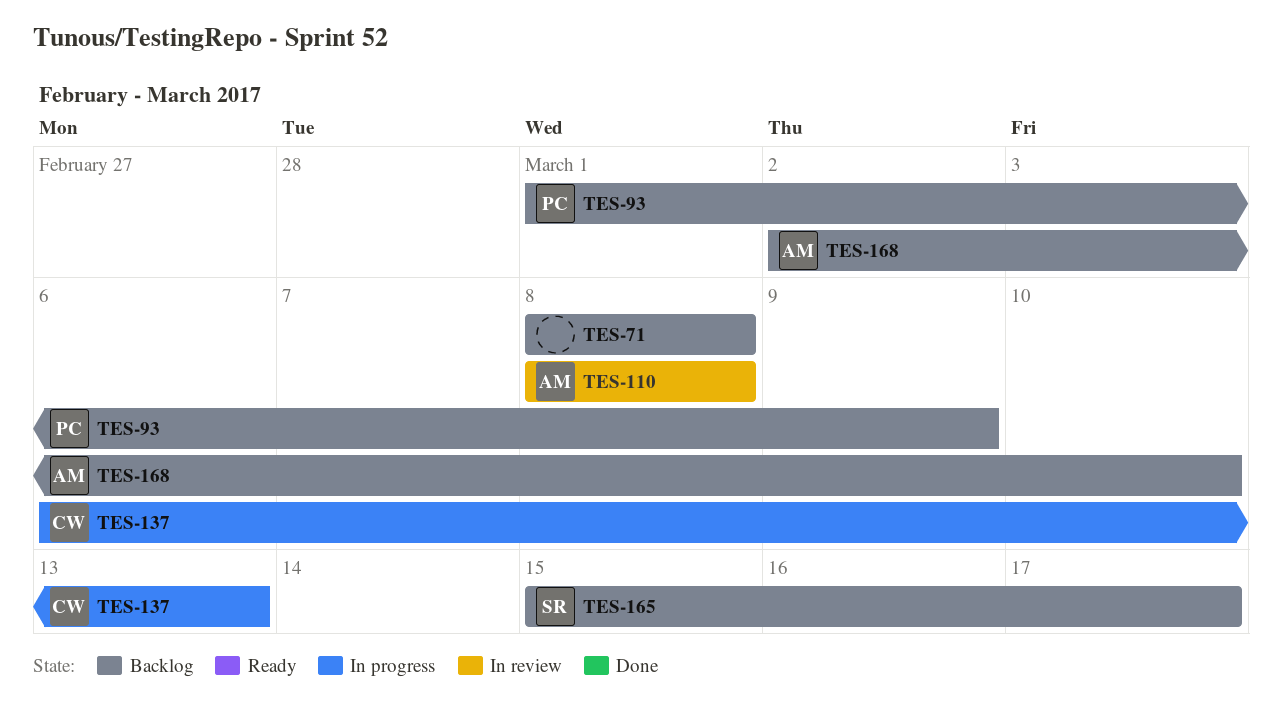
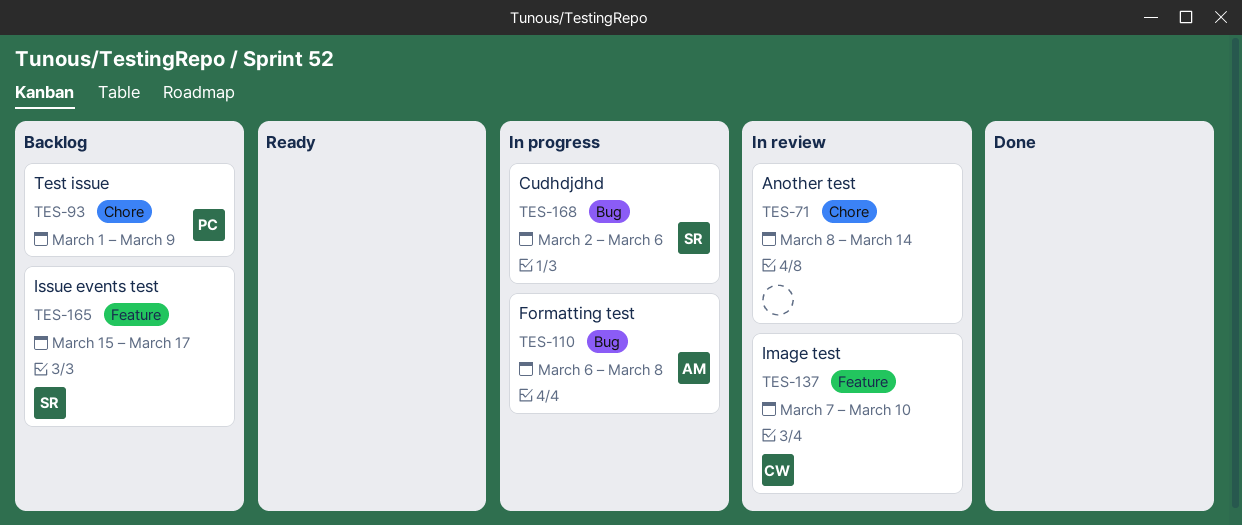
TES-71, status: Backlog -> In review
TES-71, due: Mar 8 -> Mar 14
TES-110, status: In review -> In progress
TES-110, start: Mar 8 -> Mar 6
TES-137, status: In progress -> In review
TES-137, start: Mar 6 -> Mar 7
TES-137, due: Mar 13 -> Mar 10
TES-168, status: Backlog -> In progress
TES-168, owner: AM -> SR
TES-168, due: Mar 10 -> Mar 6

